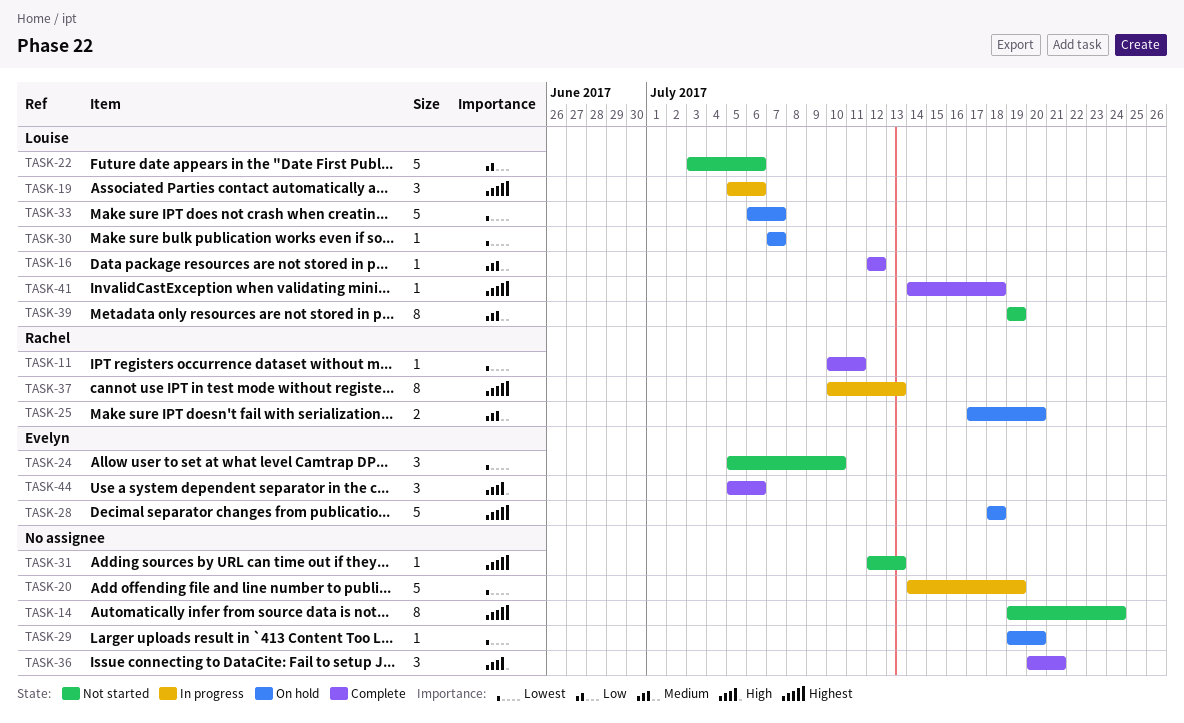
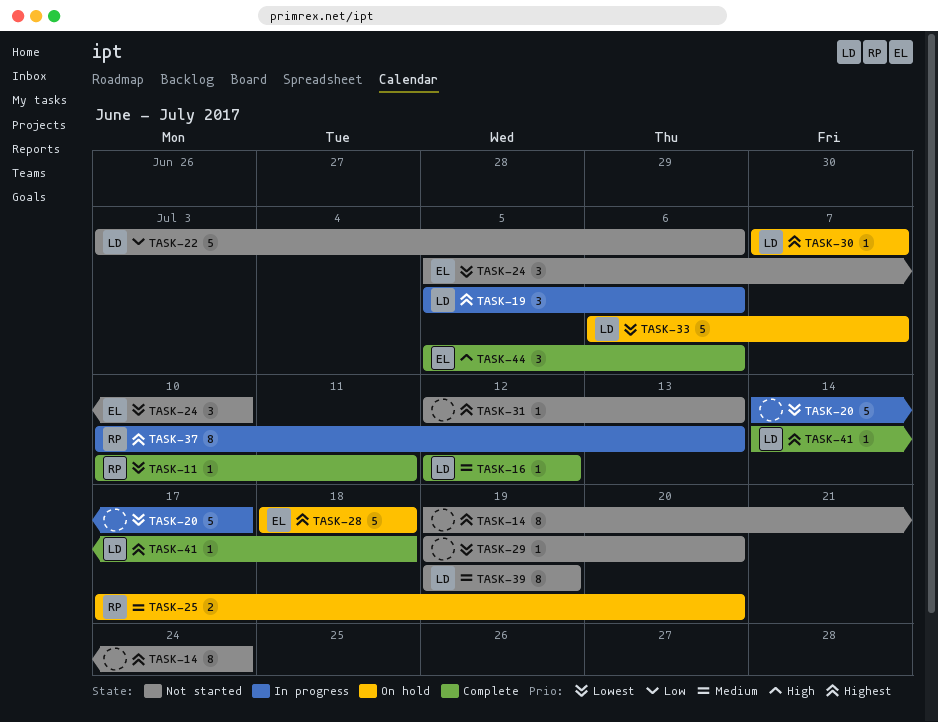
TASK-20, due: Jul 19 -> Jul 17
TASK-29, status: On hold -> Not started
TASK-30, priority: Lowest -> Highest
TASK-36: present -> none

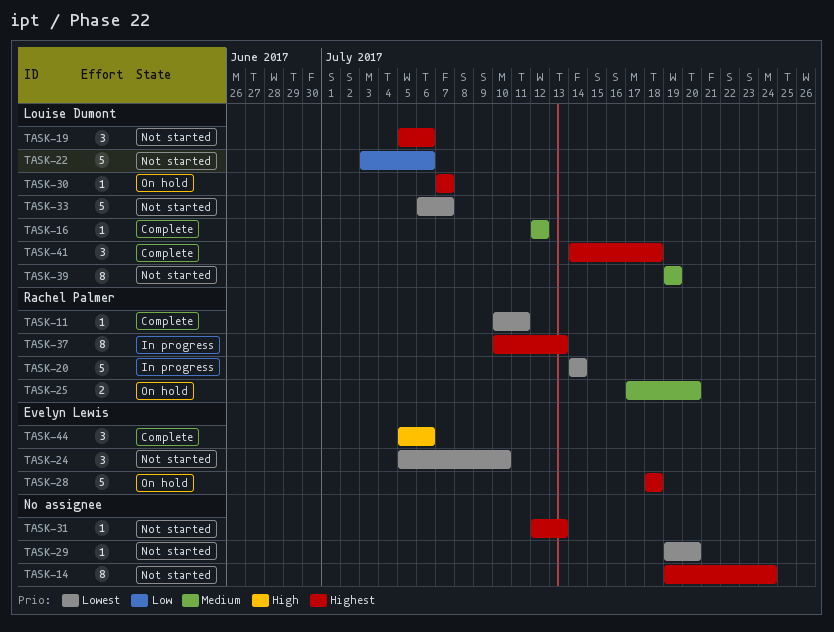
TASK-19, status: In progress -> Not started
TASK-20, owner: none -> Rachel Palmer
TASK-20, due: Jul 17 -> Jul 14
TASK-33, status: On hold -> Not started
TASK-41, estimate: 1 -> 3

